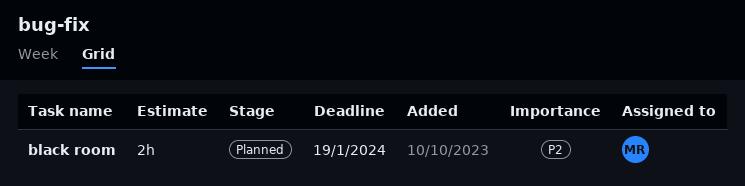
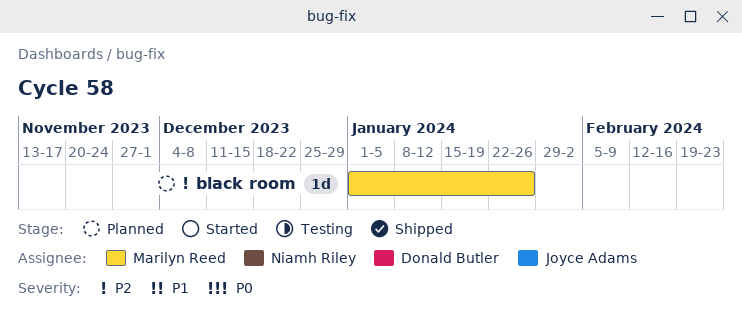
black room, estimate: 2h -> 1d
black room, due: Jan 19 -> Jan 26

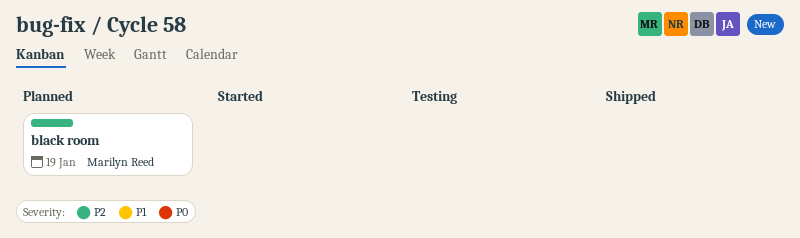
black room, due: Jan 26 -> Jan 19

